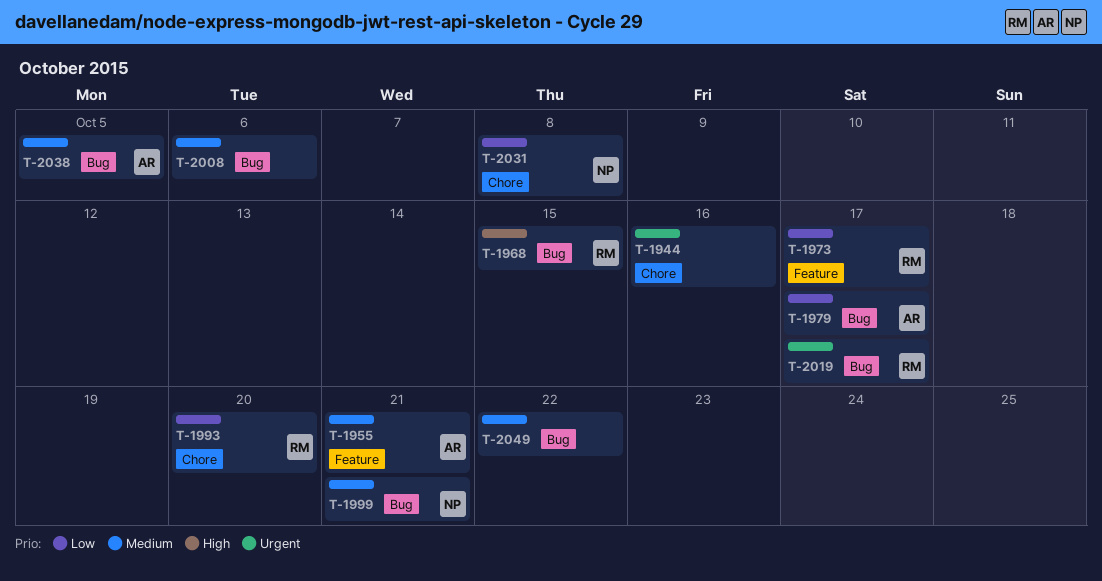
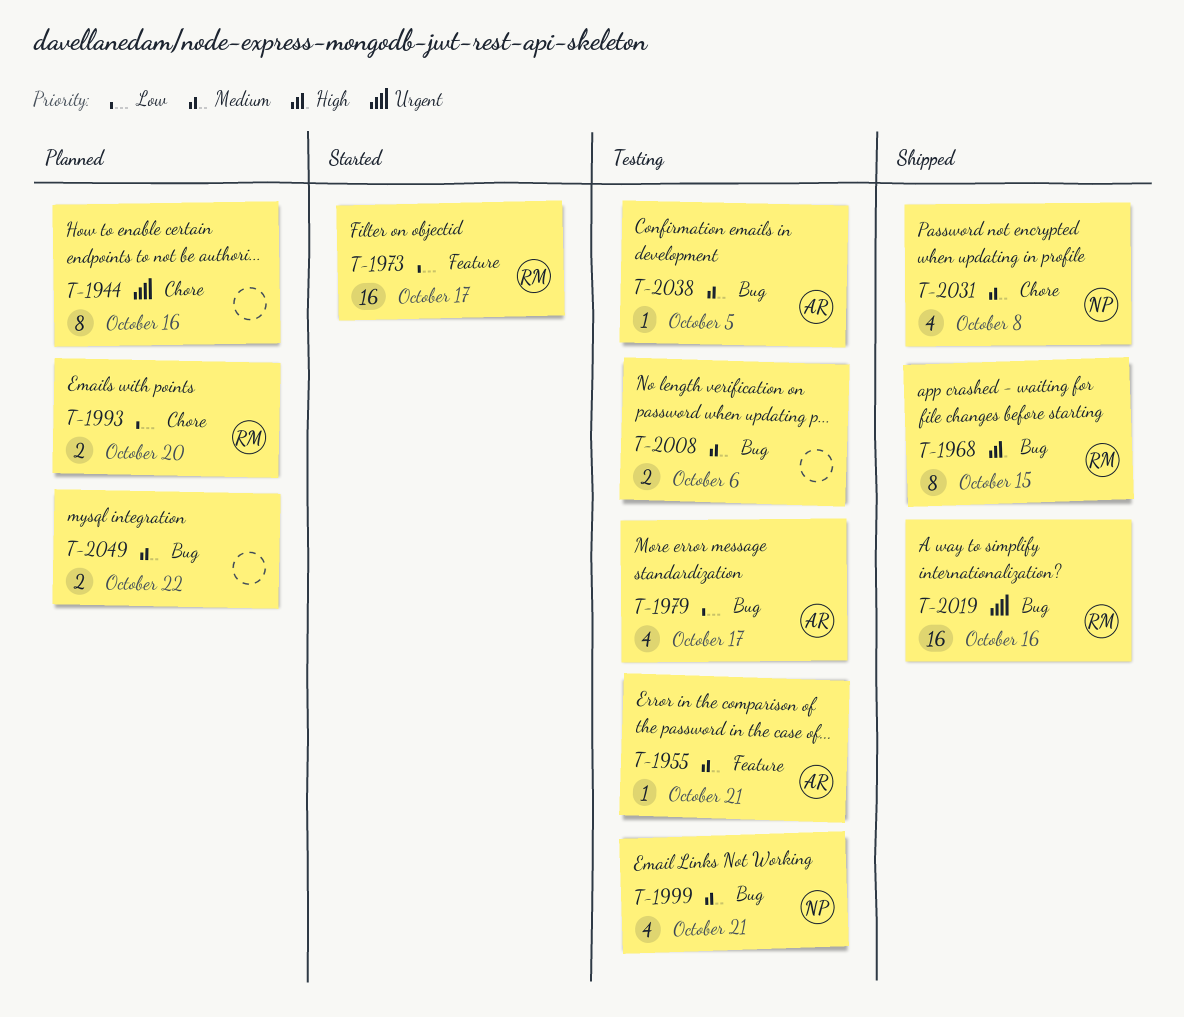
T-2019, due: Oct 17 -> Oct 16
T-2031, priority: Low -> Medium

